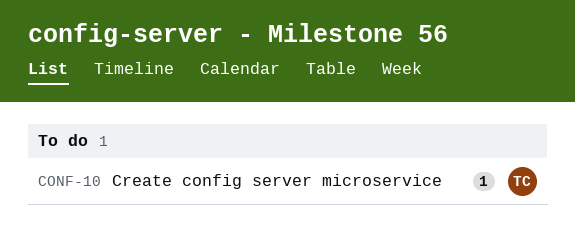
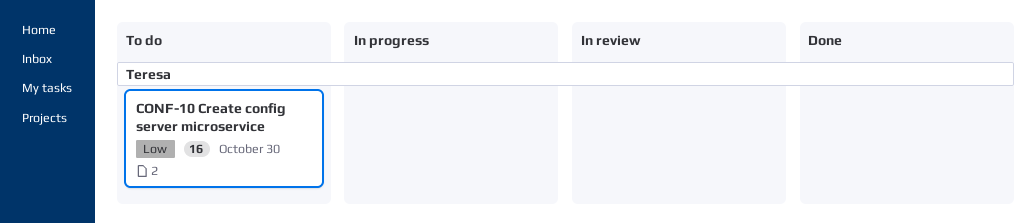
CONF-10, estimate: 1 -> 16

